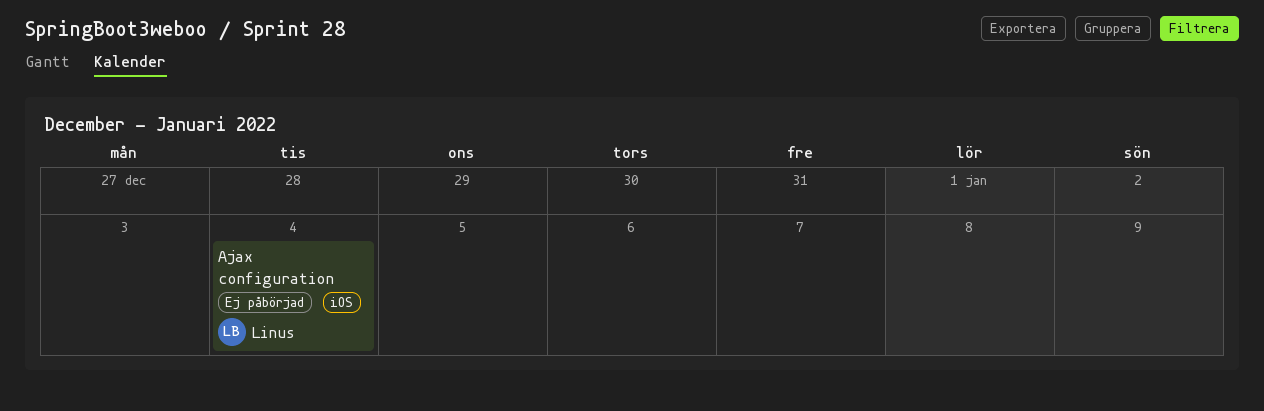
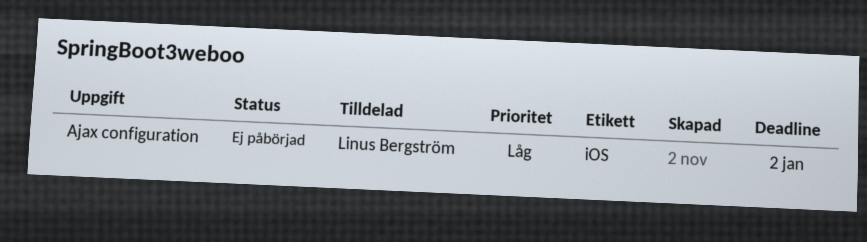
Ajax configuration, due: Jan 4 -> Jan 2

